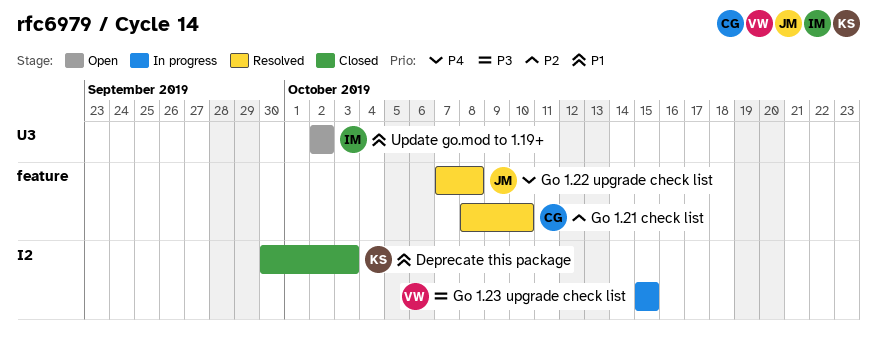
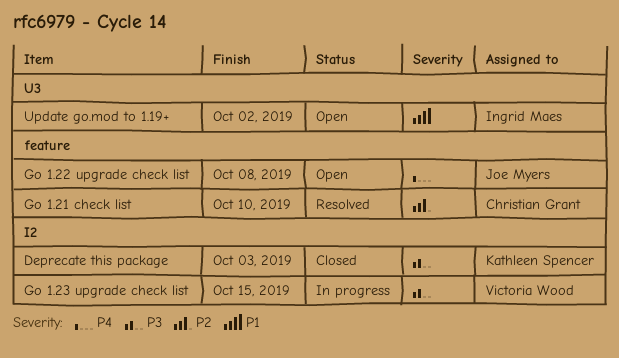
Deprecate this package, priority: P1 -> P3
Go 1.22 upgrade check list, status: Resolved -> Open

